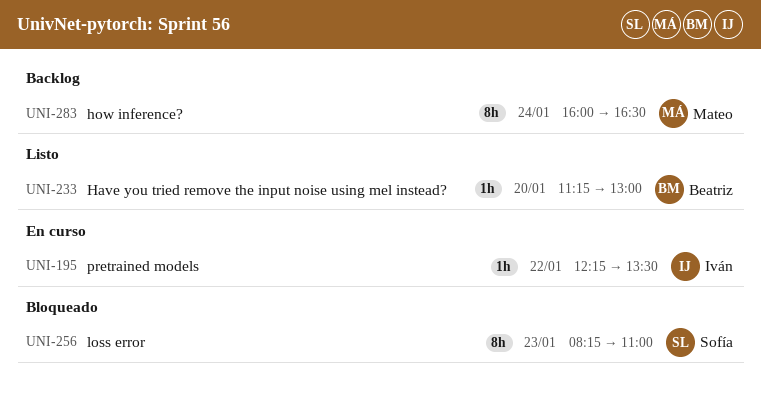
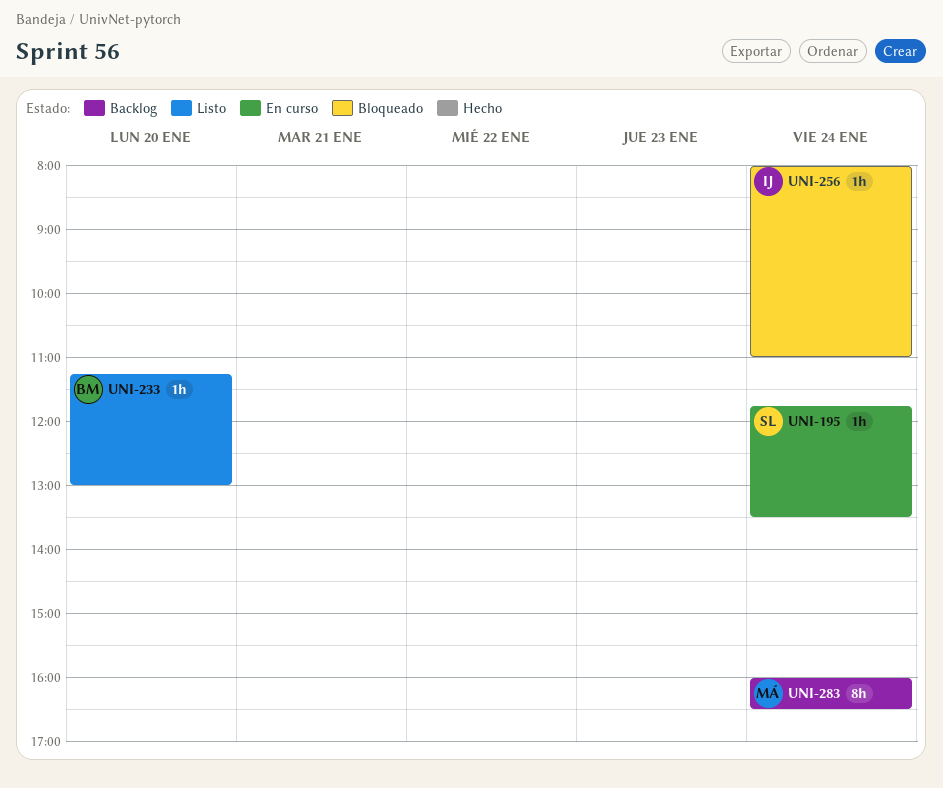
UNI-195, owner: Iván -> Sofía
UNI-195, day: Jan 22 -> Jan 24
UNI-195, begins: 12:15 -> 11:45
UNI-256, owner: Sofía -> Iván
UNI-256, estimate: 8h -> 1h
UNI-256, day: Jan 23 -> Jan 24
UNI-256, begins: 08:15 -> 08:00

